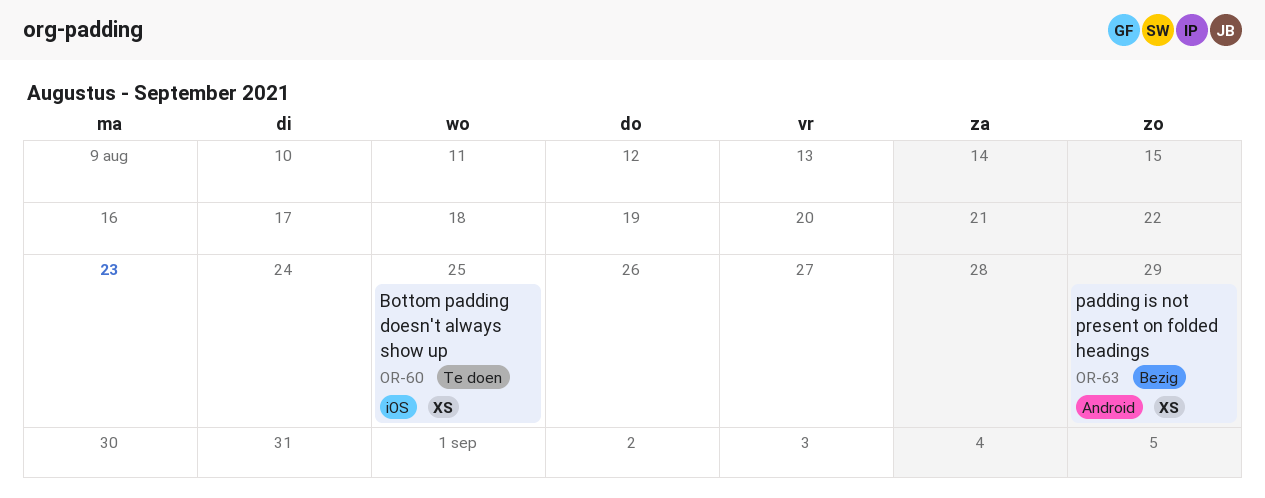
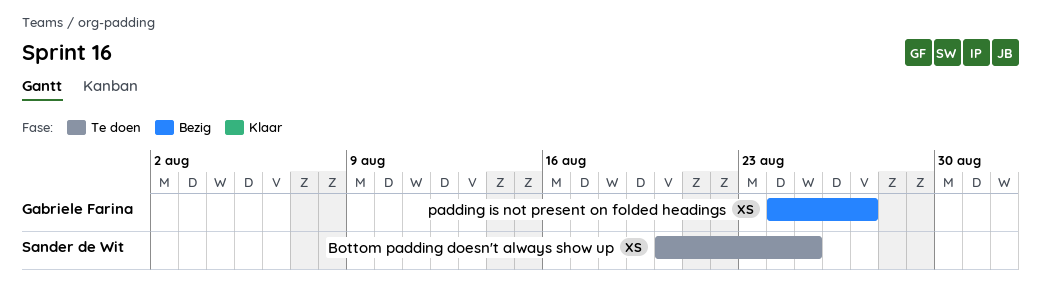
padding is not present on folded headings, due: Aug 29 -> Aug 27

